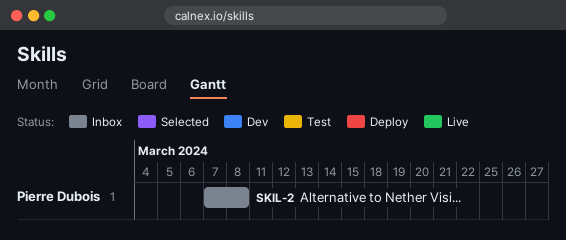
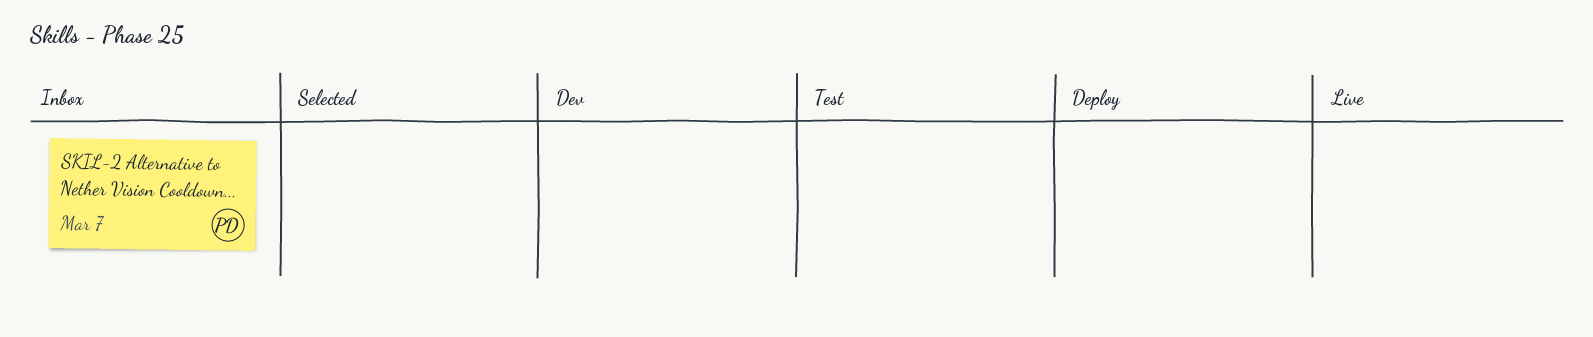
SKIL-2, due: Mar 8 -> Mar 7

